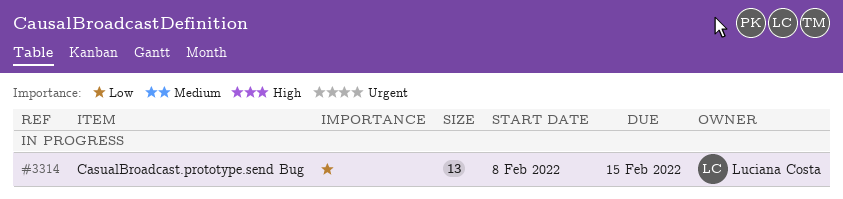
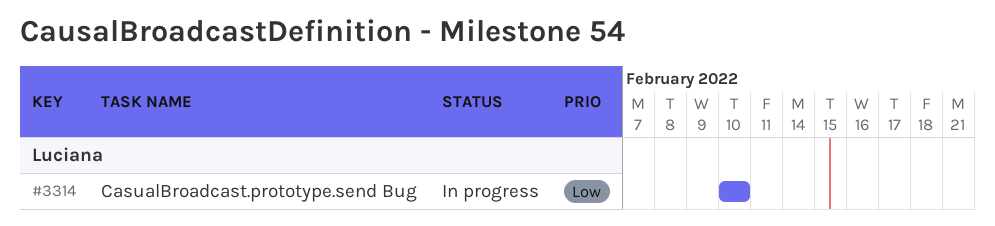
#3314, start: Feb 8 -> Feb 10
#3314, due: Feb 15 -> Feb 10

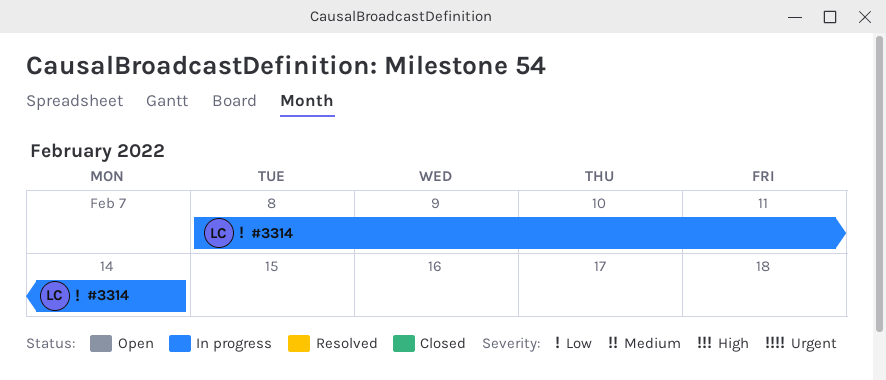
#3314, start: Feb 10 -> Feb 8
#3314, due: Feb 10 -> Feb 14

